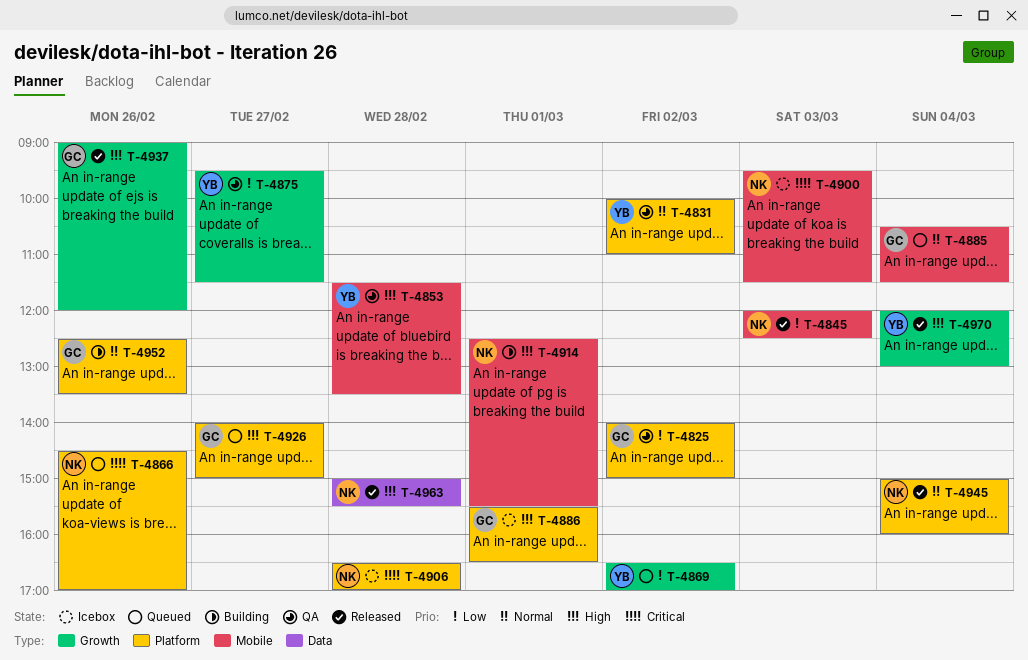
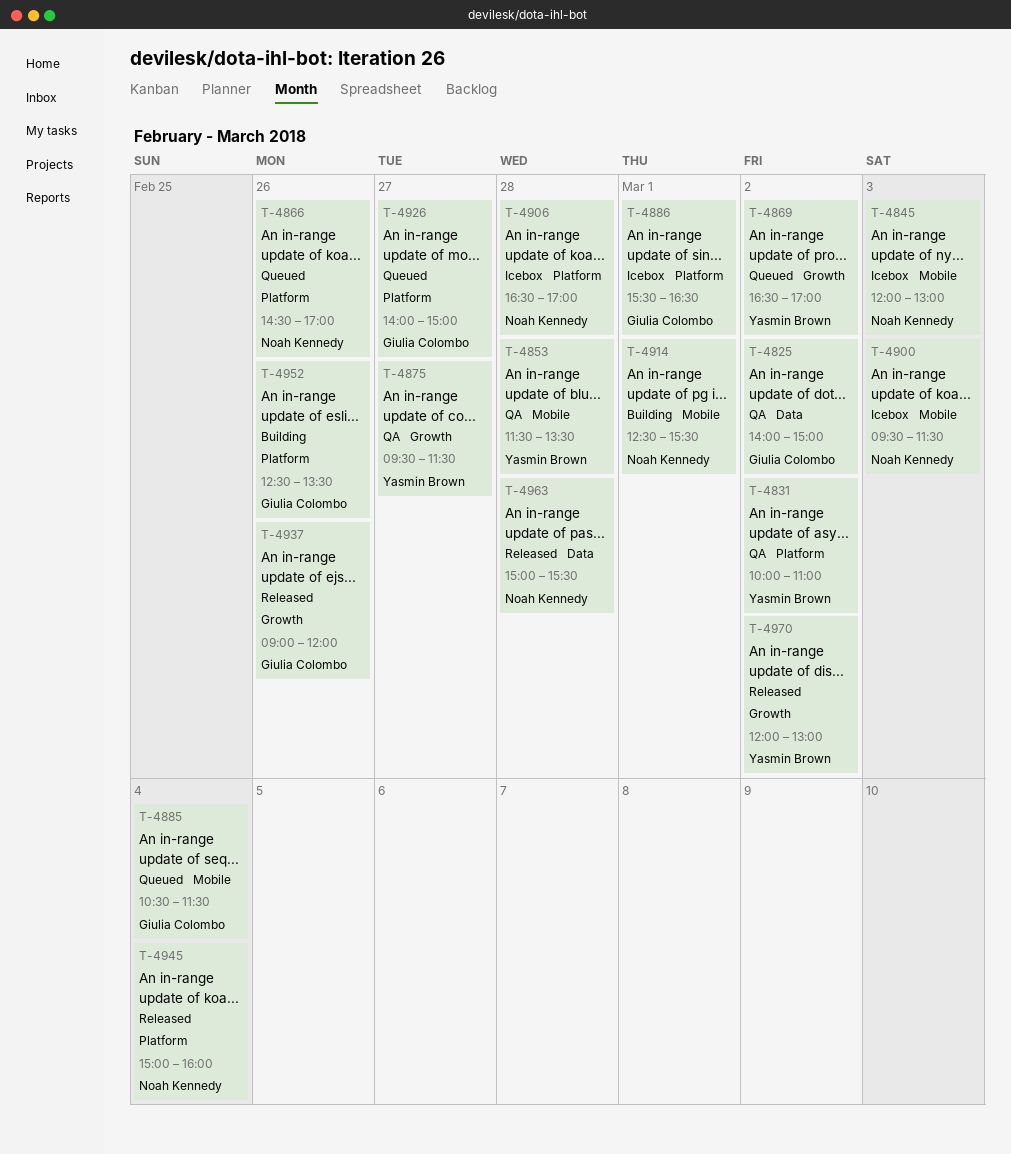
T-4825, label: Platform -> Data
T-4845, status: Released -> Icebox
T-4845, ends: 12:30 -> 13:00
T-4970, day: Mar 4 -> Mar 2

